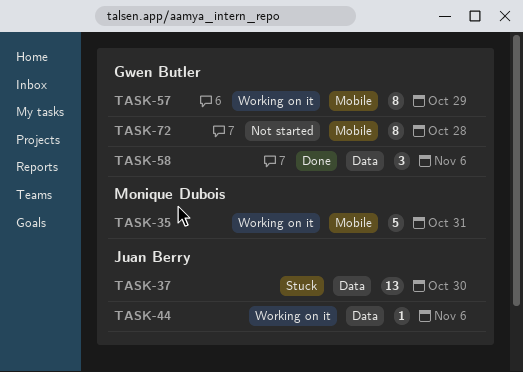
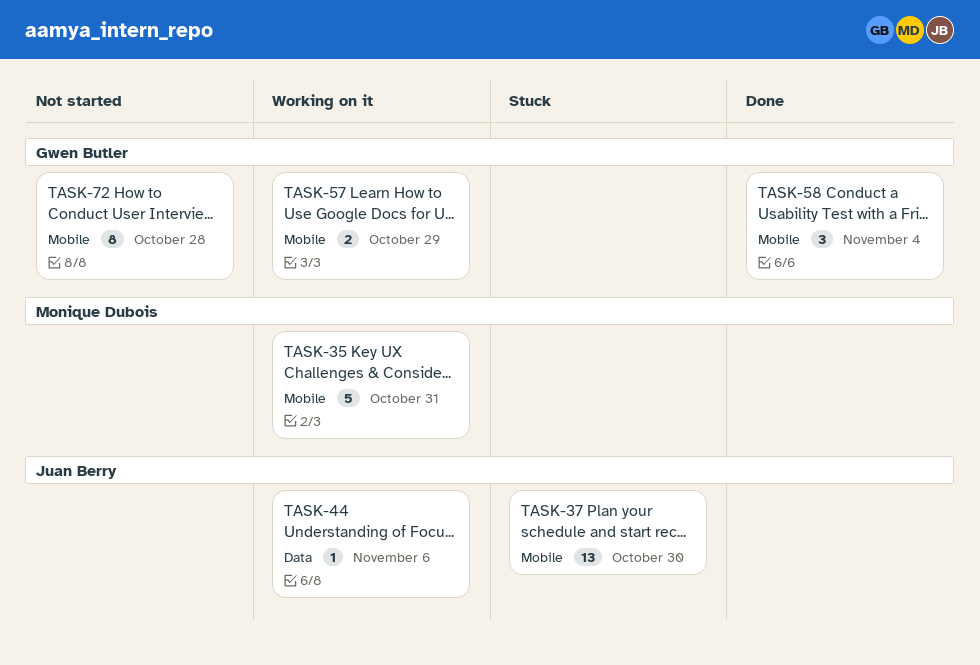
TASK-37, label: Data -> Mobile
TASK-57, estimate: 8 -> 2
TASK-58, label: Data -> Mobile
TASK-58, due: Nov 6 -> Nov 4

